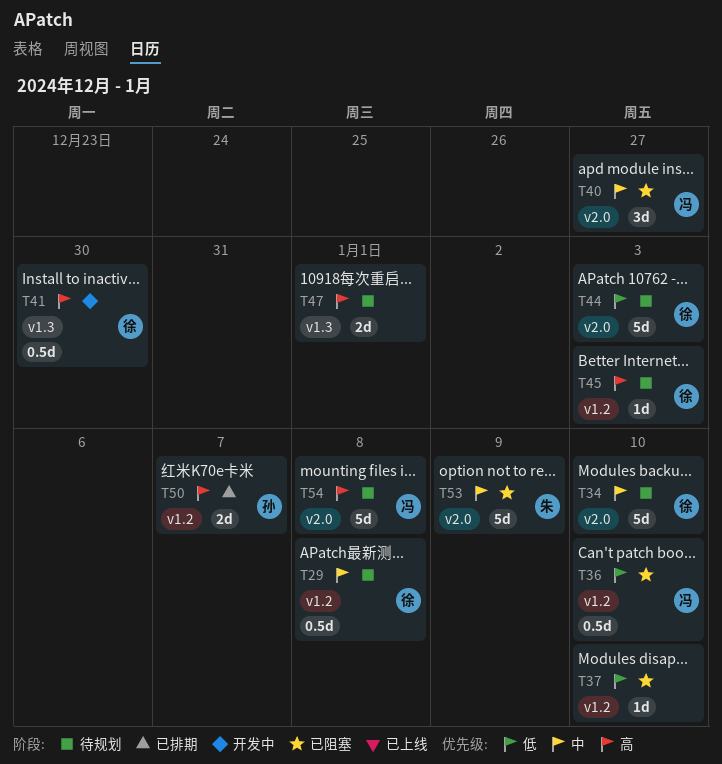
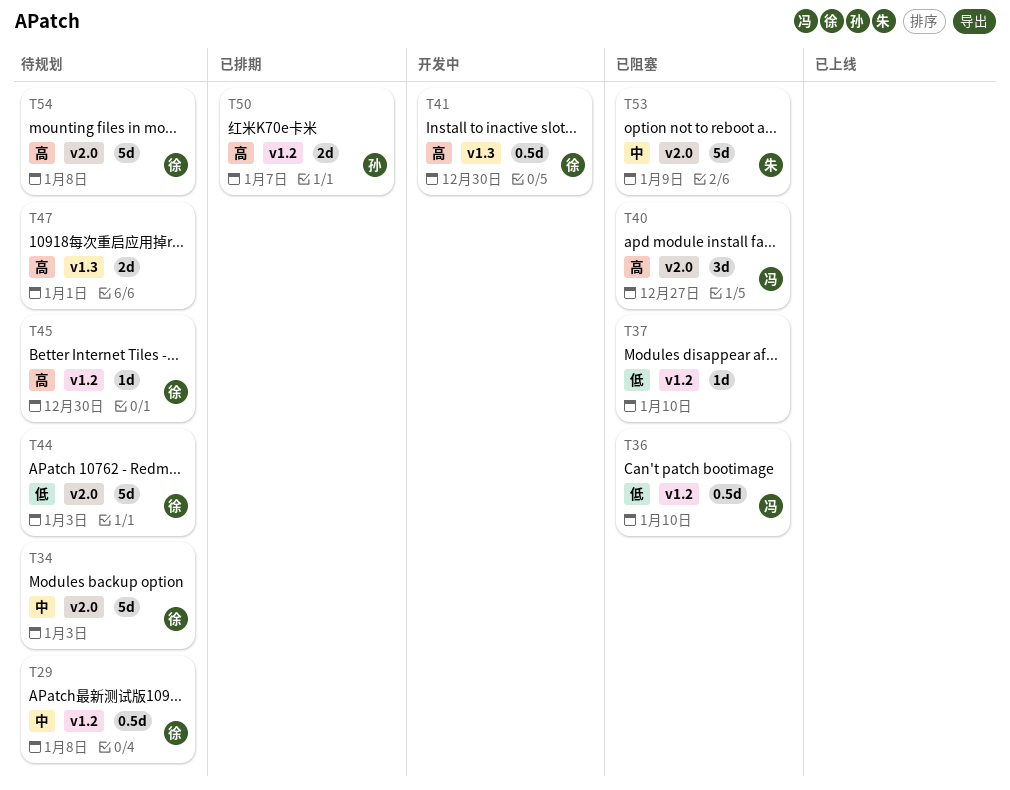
T34, due: Jan 10 -> Jan 3
T40, priority: 中 -> 高
T45, due: Jan 3 -> Dec 30
T54, owner: 冯 -> 徐

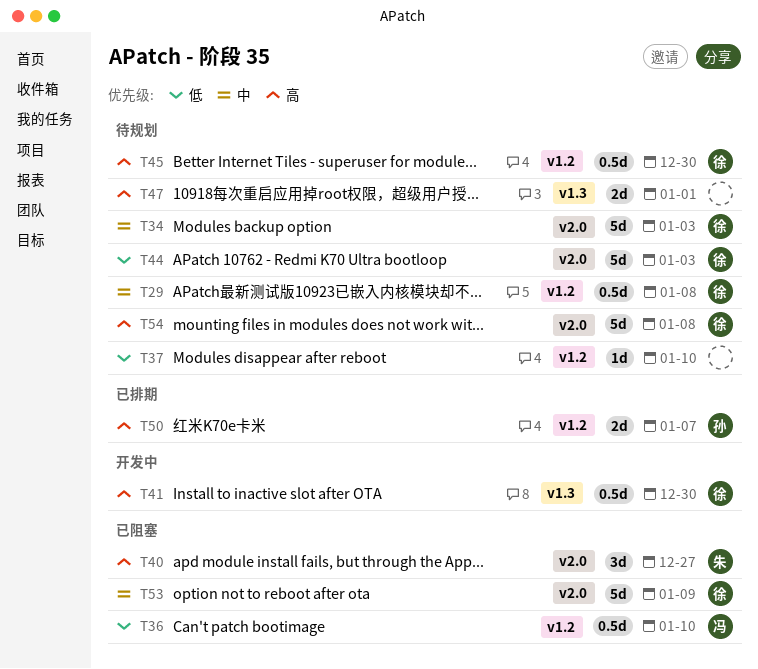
T37, status: 已阻塞 -> 待规划
T40, owner: 冯 -> 朱
T45, estimate: 1d -> 0.5d
T53, owner: 朱 -> 徐

